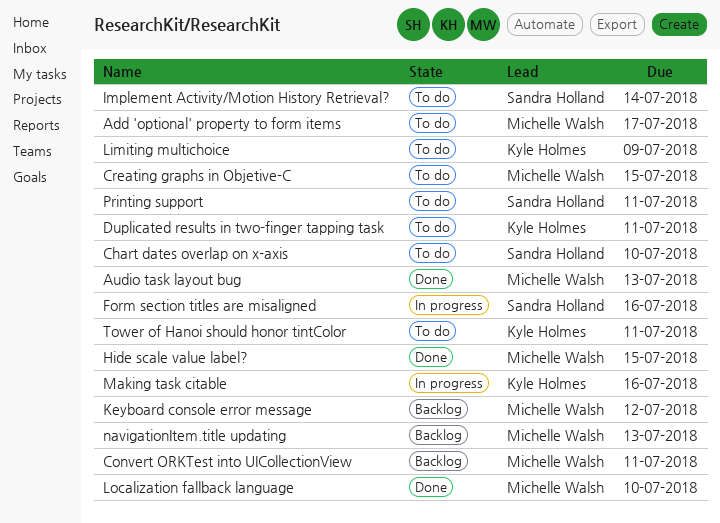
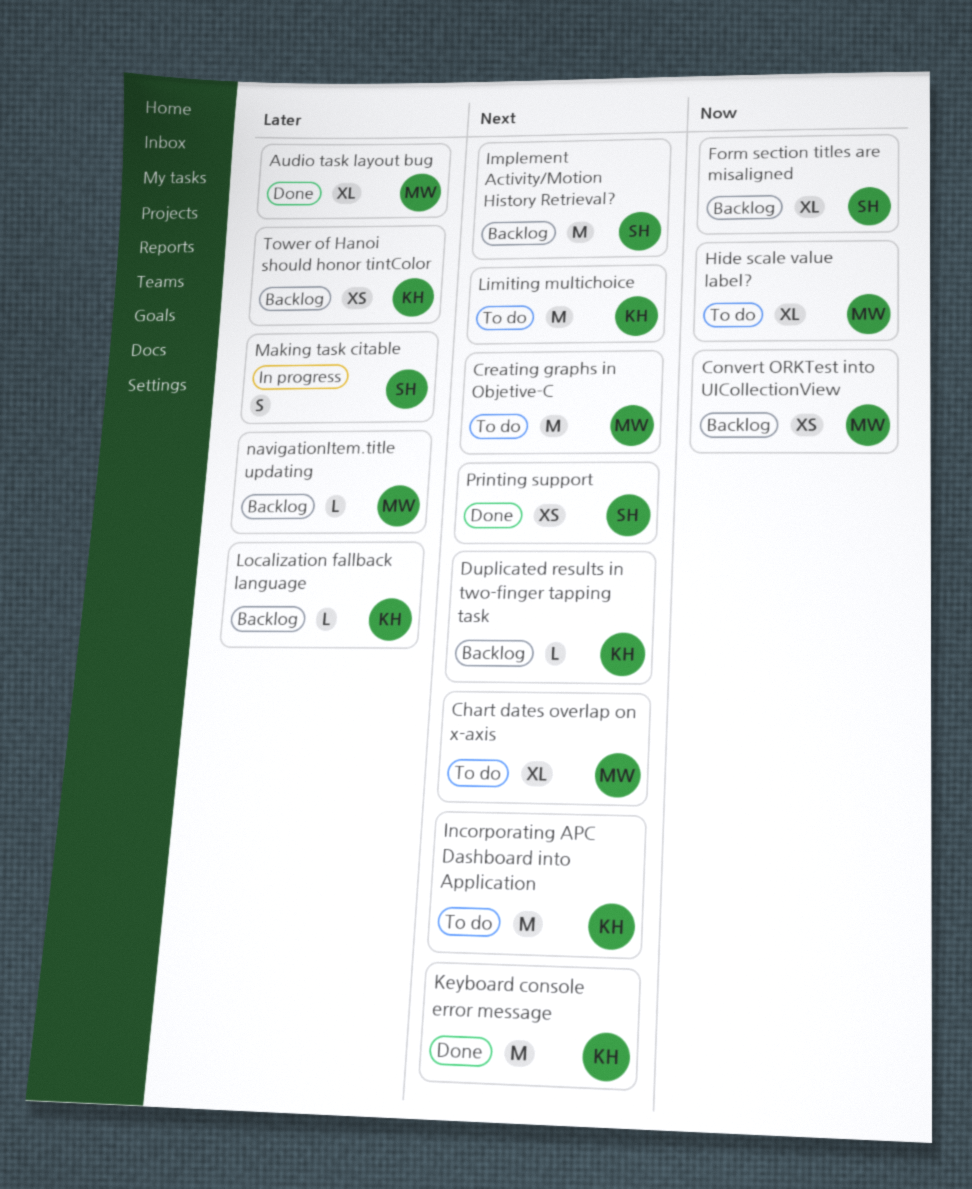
Add 'optional' property to form items: present -> none
Chart dates overlap on x-axis, owner: Sandra Holland -> Michelle Walsh
Duplicated results in two-finger tapping task, status: To do -> Backlog
Form section titles are misaligned, status: In progress -> Backlog
Hide scale value label?, status: Done -> To do
Implement Activity/Motion History Retrieval?, status: To do -> Backlog
Incorporating APC Dashboard into Application: none -> present
Keyboard console error message, status: Backlog -> Done
Keyboard console error message, owner: Michelle Walsh -> Kyle Holmes
Localization fallback language, status: Done -> Backlog
Localization fallback language, owner: Michelle Walsh -> Kyle Holmes
Making task citable, owner: Kyle Holmes -> Sandra Holland
Printing support, status: To do -> Done
Tower of Hanoi should honor tintColor, status: To do -> Backlog

